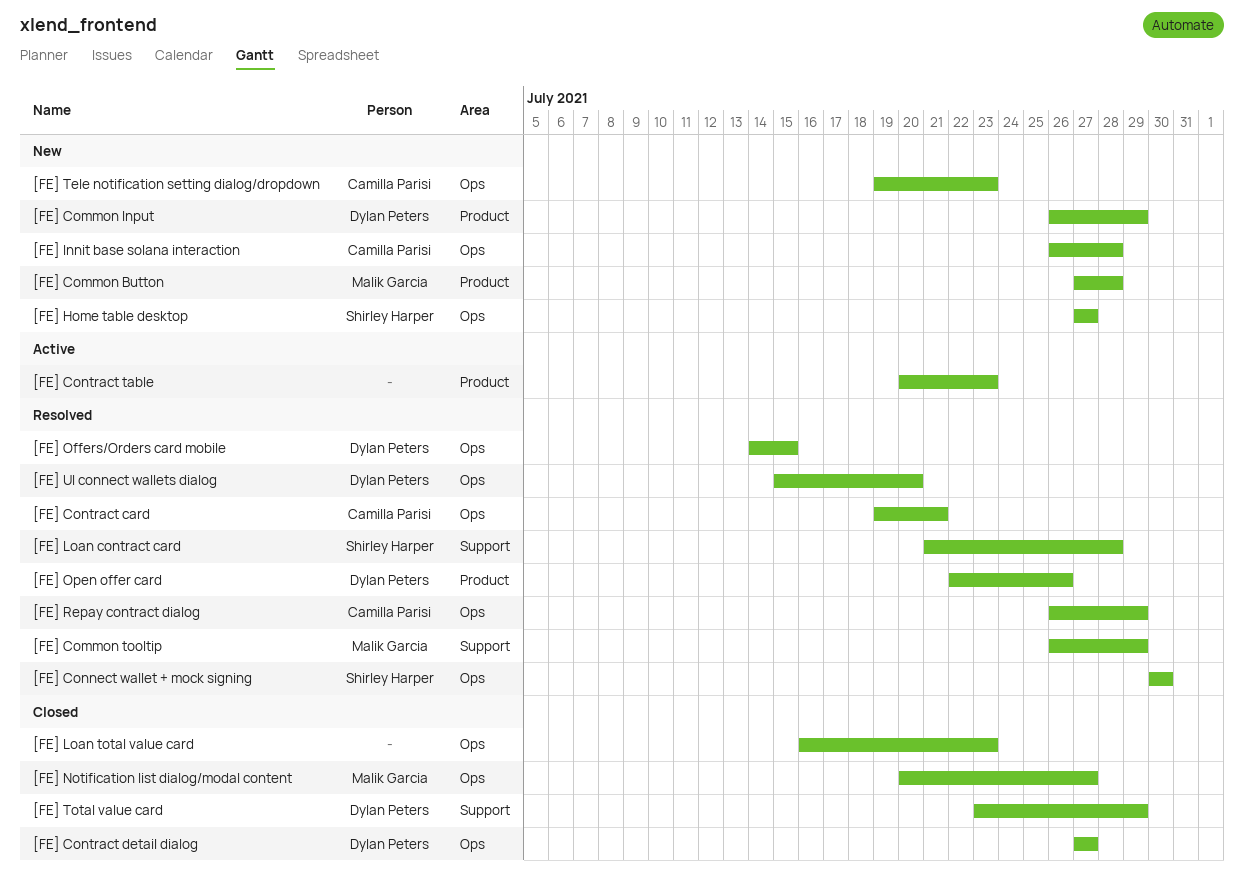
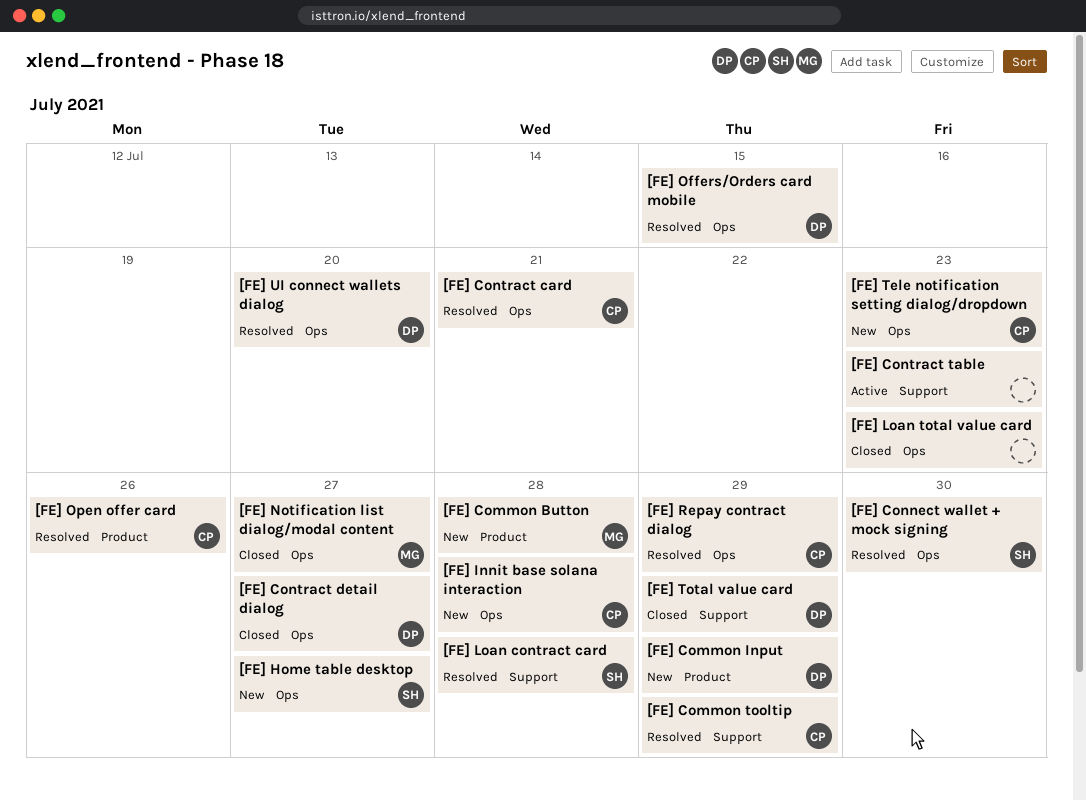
[FE] Common tooltip, owner: Malik Garcia -> Camilla Parisi
[FE] Contract table, label: Product -> Support
[FE] Open offer card, owner: Dylan Peters -> Camilla Parisi

